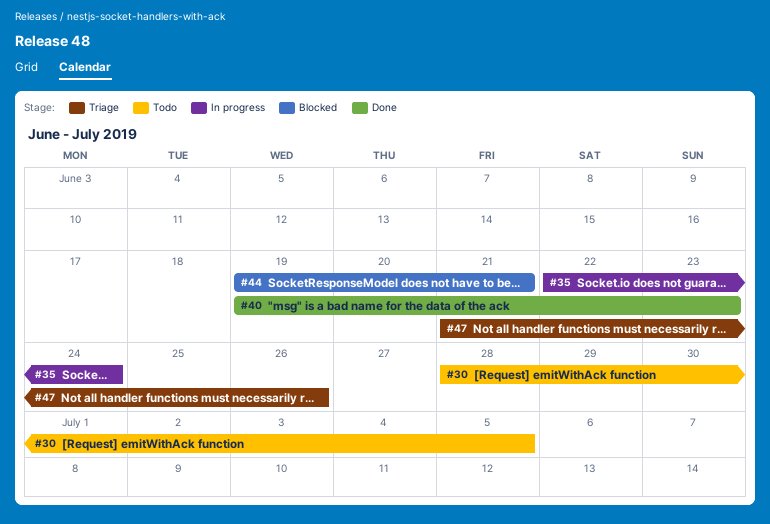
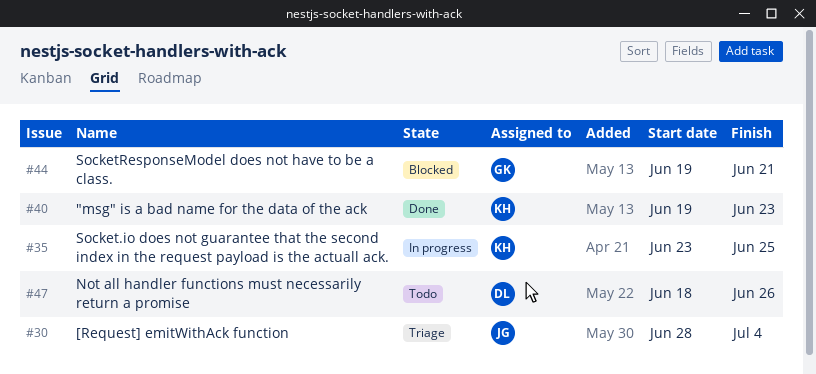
#30, status: Todo -> Triage
#30, due: Jul 5 -> Jul 4
#35, start: Jun 22 -> Jun 23
#35, due: Jun 24 -> Jun 25
#47, status: Triage -> Todo
#47, start: Jun 21 -> Jun 18

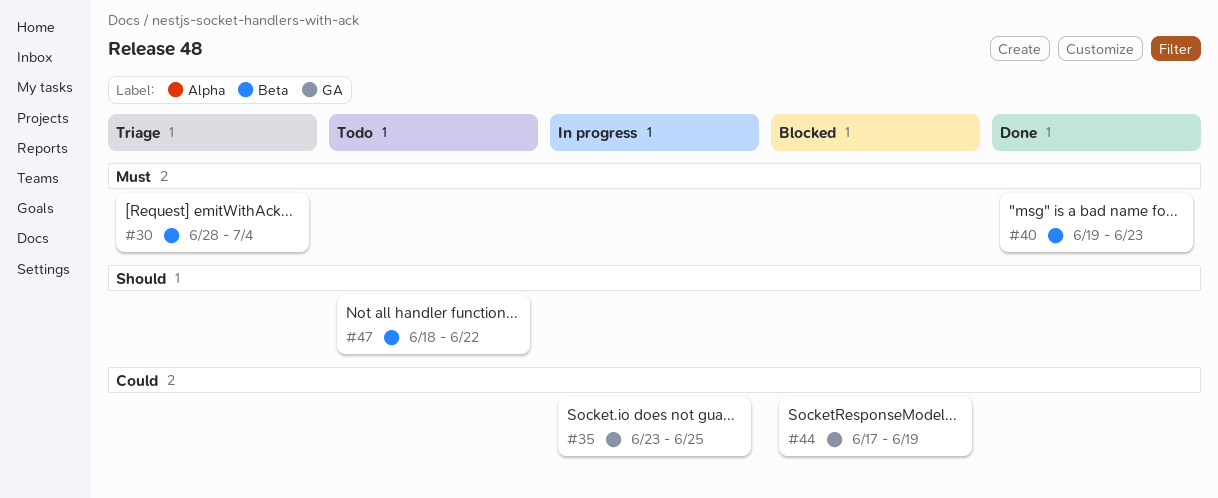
#44, start: Jun 19 -> Jun 17
#44, due: Jun 21 -> Jun 19
#47, due: Jun 26 -> Jun 22

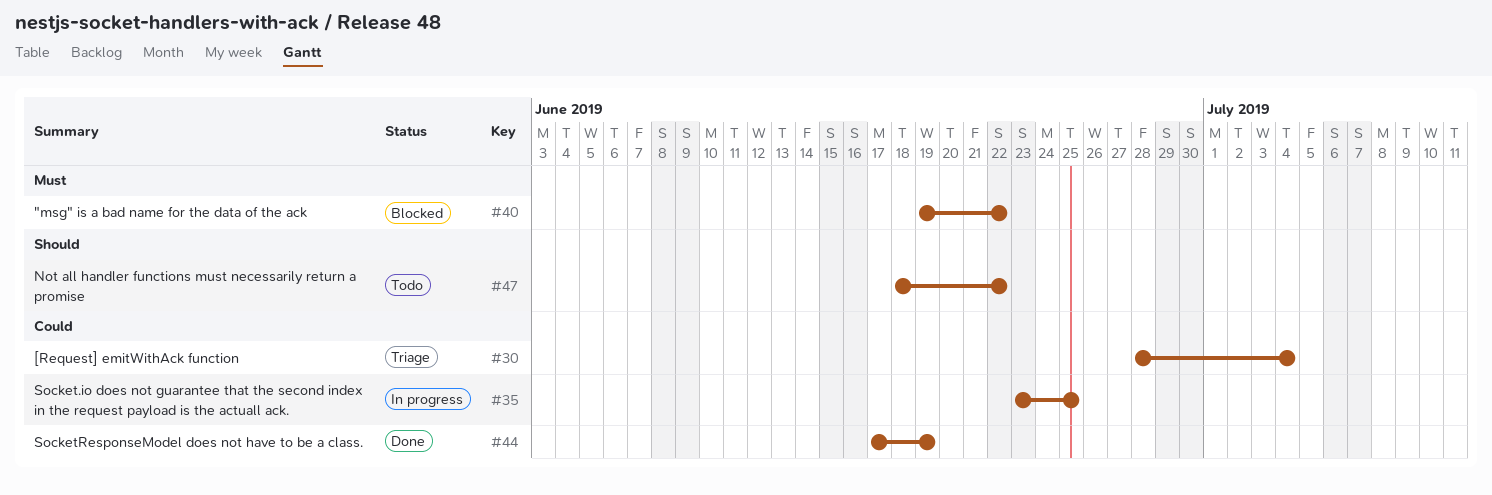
#30, priority: Must -> Could
#40, status: Done -> Blocked
#40, due: Jun 23 -> Jun 22
#44, status: Blocked -> Done

